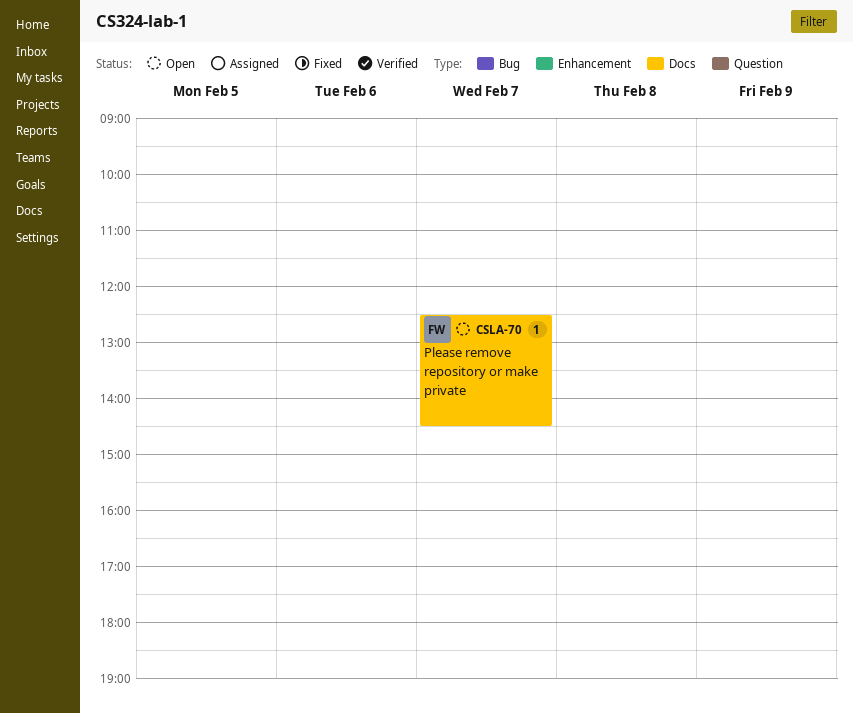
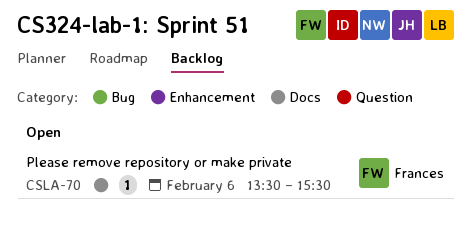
CSLA-70, day: Feb 7 -> Feb 6
CSLA-70, begins: 12:30 -> 13:30
CSLA-70, ends: 14:30 -> 15:30

